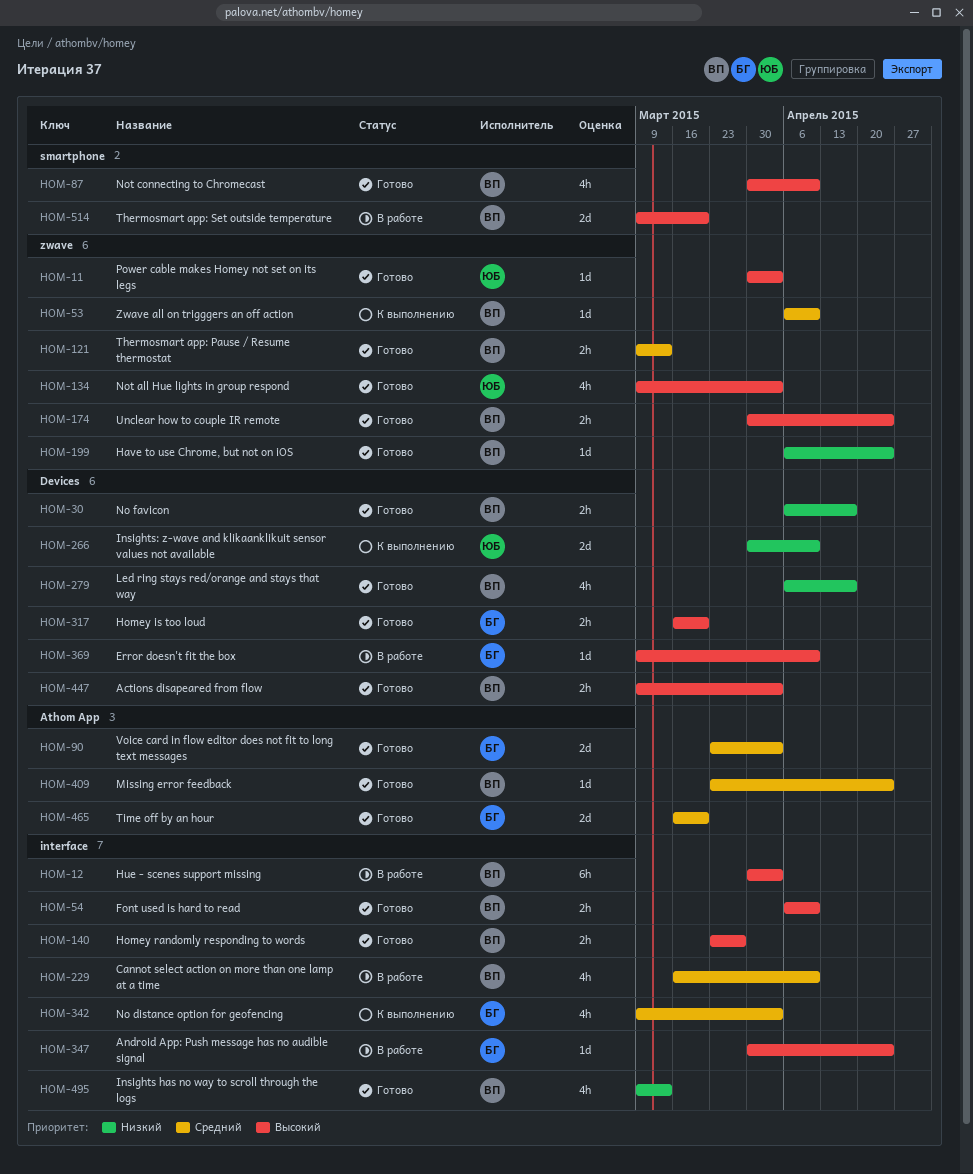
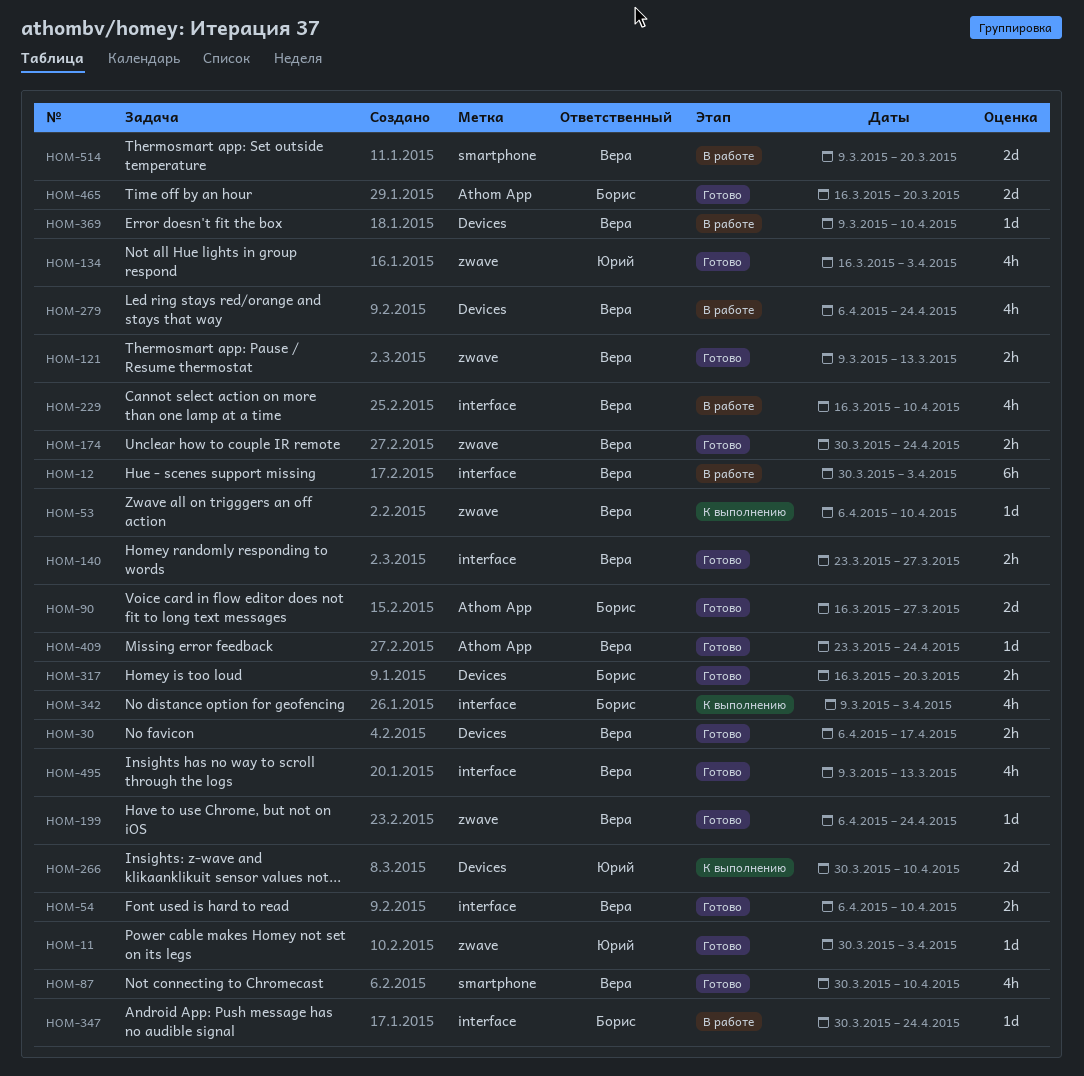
HOM-90, start: Mar 23 -> Mar 16
HOM-90, due: Apr 3 -> Mar 27
HOM-134, start: Mar 9 -> Mar 16
HOM-279, status: Готово -> В работе
HOM-279, due: Apr 17 -> Apr 24
HOM-369, owner: Борис -> Вера
HOM-447: present -> none

